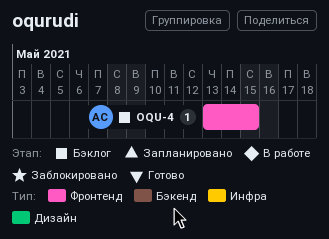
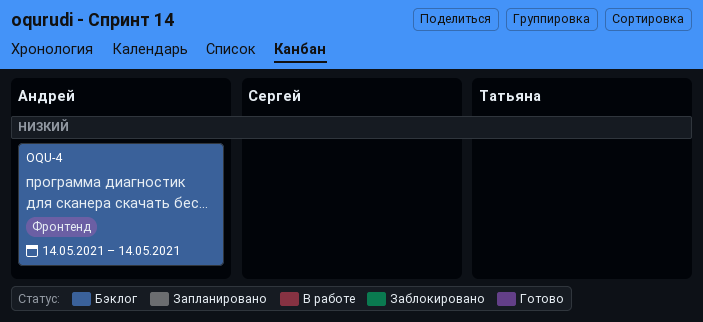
OQU-4, start: May 13 -> May 14
OQU-4, due: May 15 -> May 14

